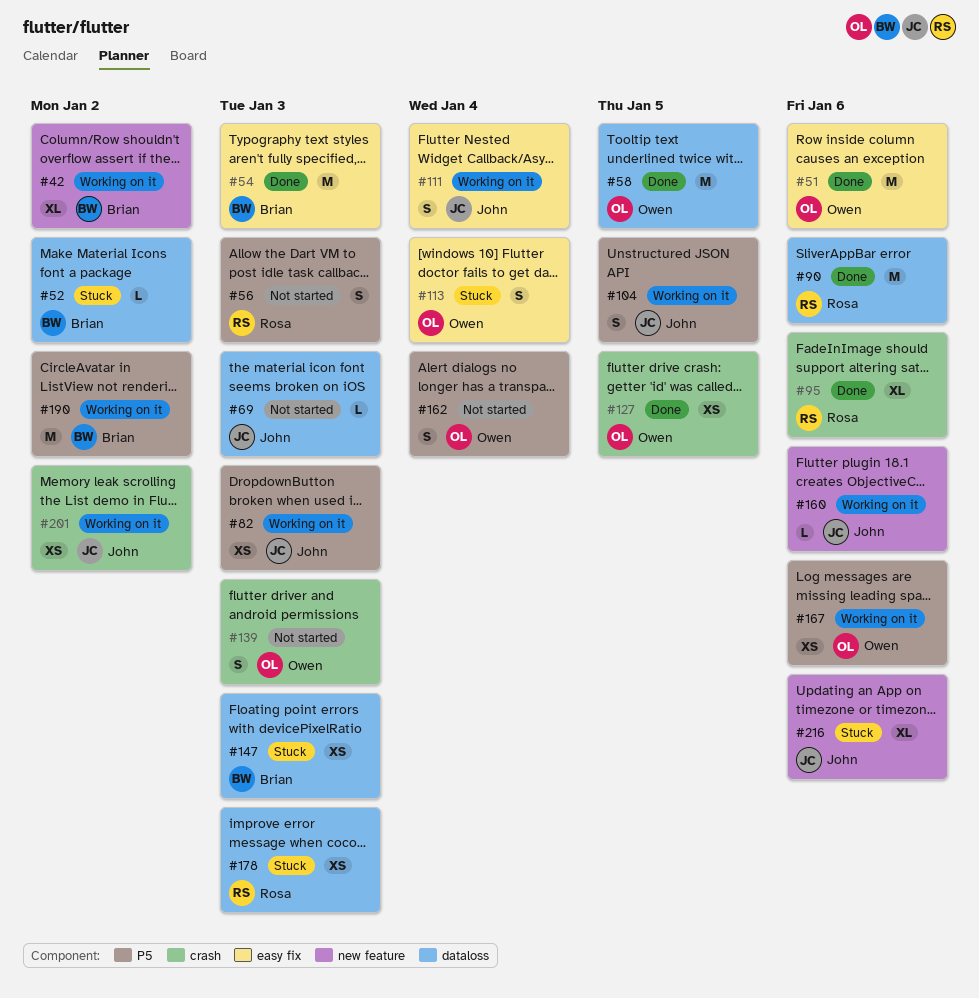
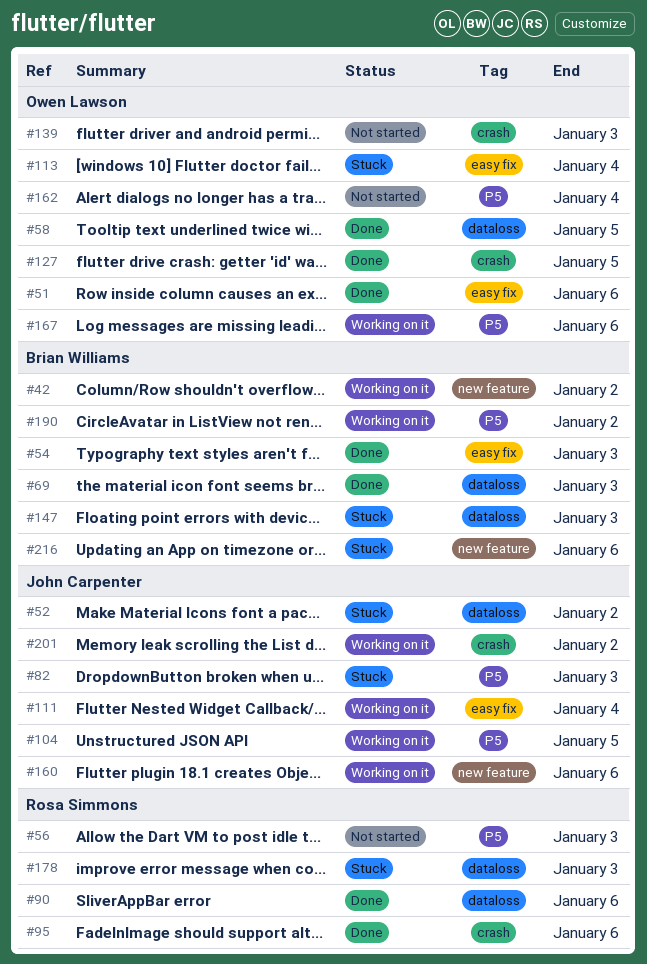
#52, owner: Brian Williams -> John Carpenter
#69, status: Not started -> Done
#69, owner: John Carpenter -> Brian Williams
#82, status: Working on it -> Stuck
#216, owner: John Carpenter -> Brian Williams

